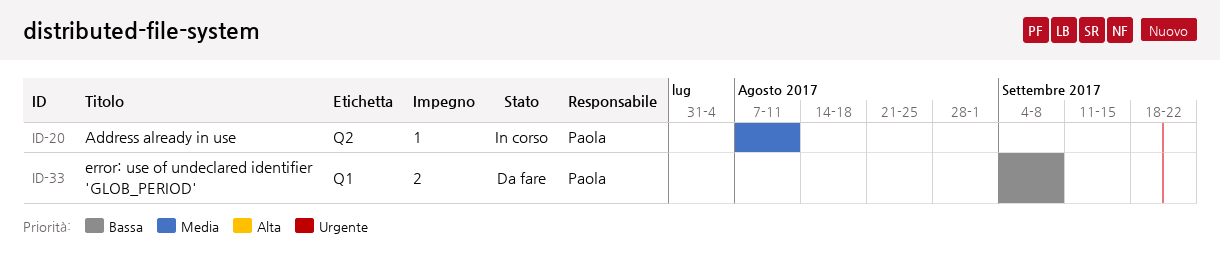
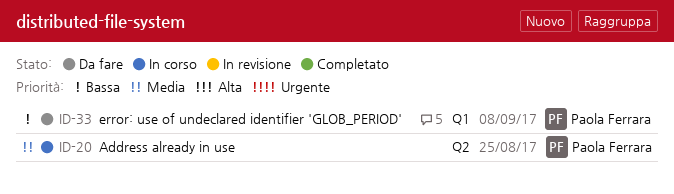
ID-20, due: Aug 11 -> Aug 25

